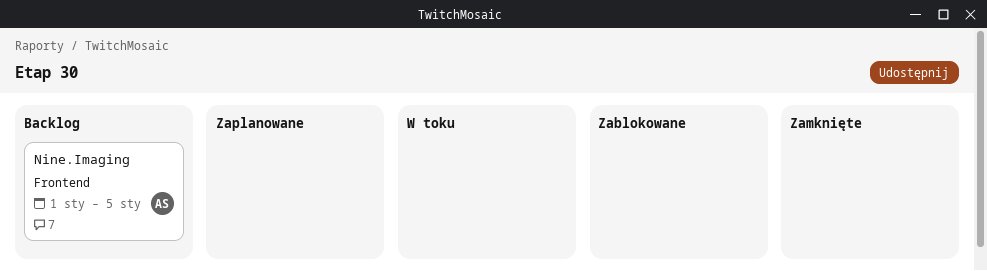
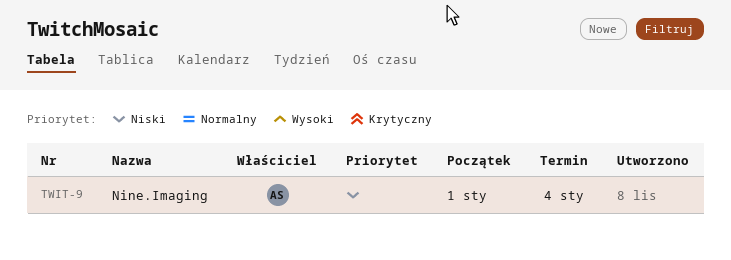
Nine.Imaging, due: Jan 5 -> Jan 4

